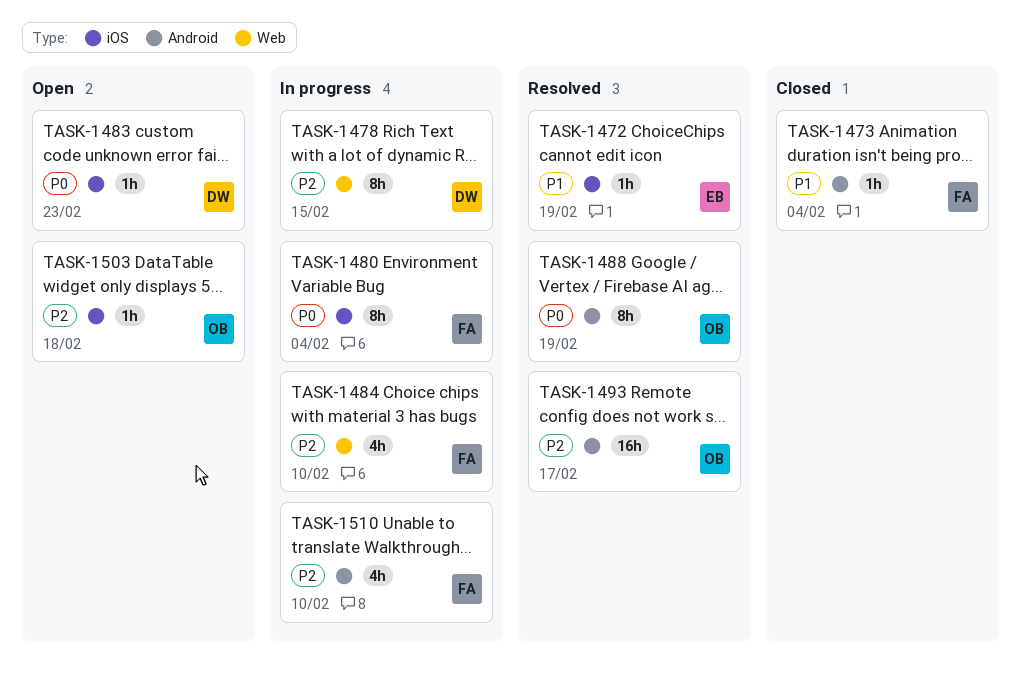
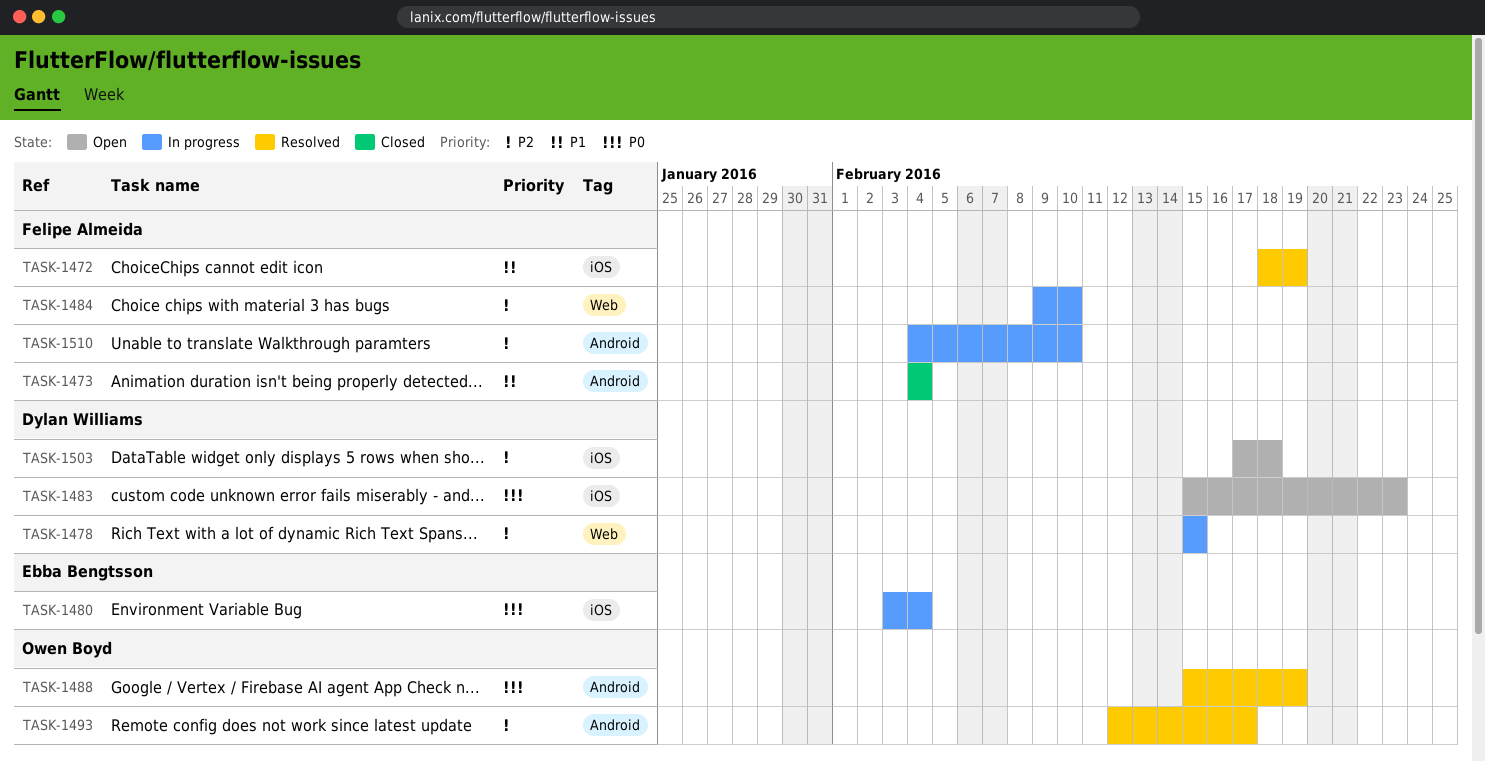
TASK-1472, owner: Ebba Bengtsson -> Felipe Almeida
TASK-1480, owner: Felipe Almeida -> Ebba Bengtsson
TASK-1503, owner: Owen Boyd -> Dylan Williams

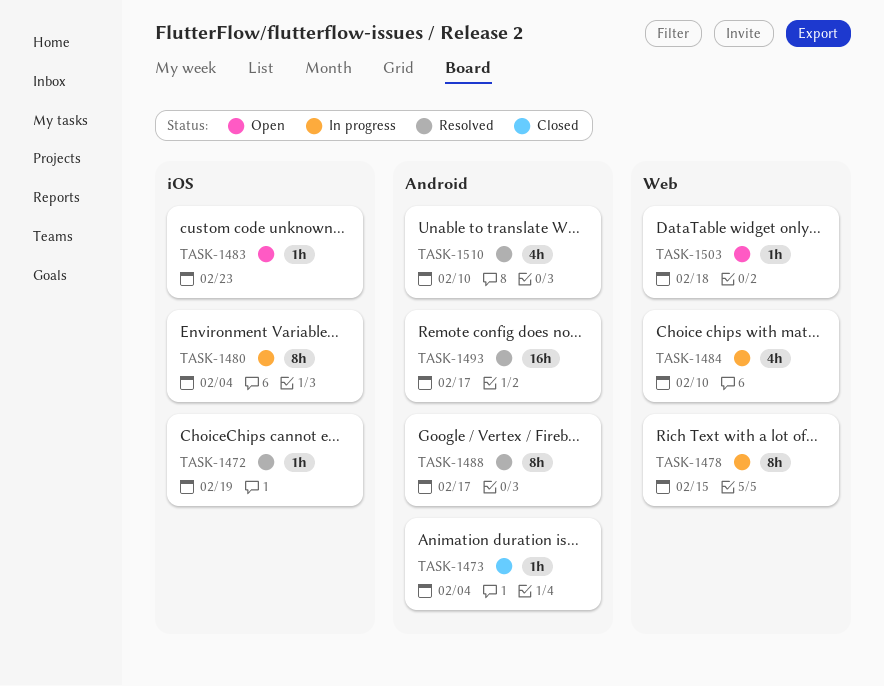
TASK-1488, due: Feb 19 -> Feb 17
TASK-1503, label: iOS -> Web
TASK-1510, status: In progress -> Resolved

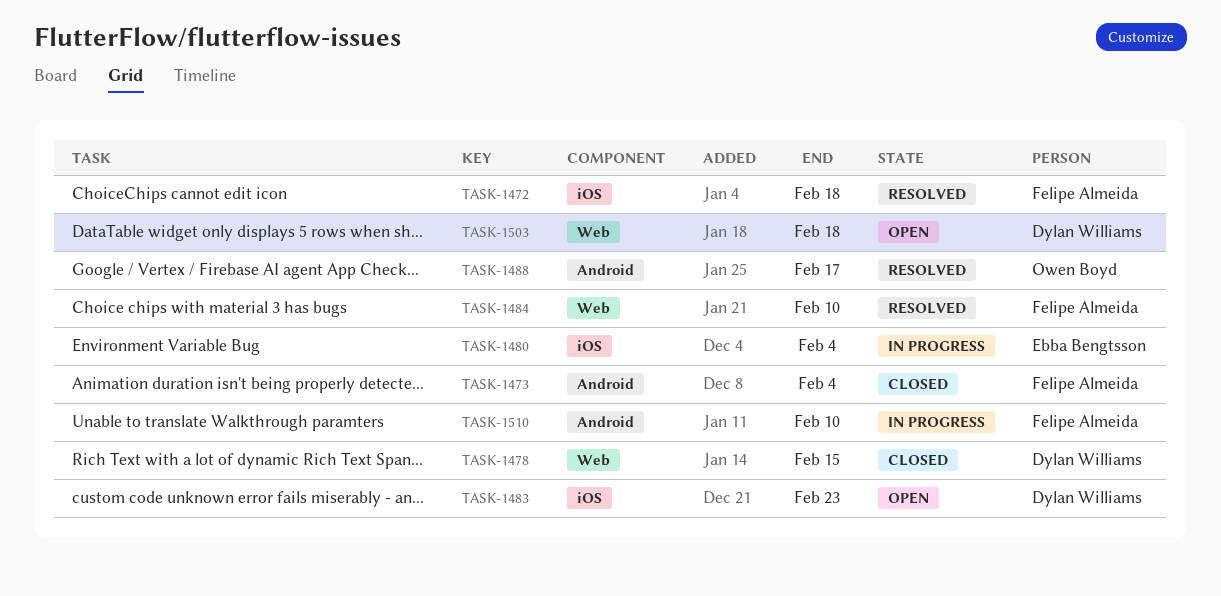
TASK-1472, due: Feb 19 -> Feb 18
TASK-1478, status: In progress -> Closed
TASK-1484, status: In progress -> Resolved
TASK-1493: present -> none
TASK-1510, status: Resolved -> In progress

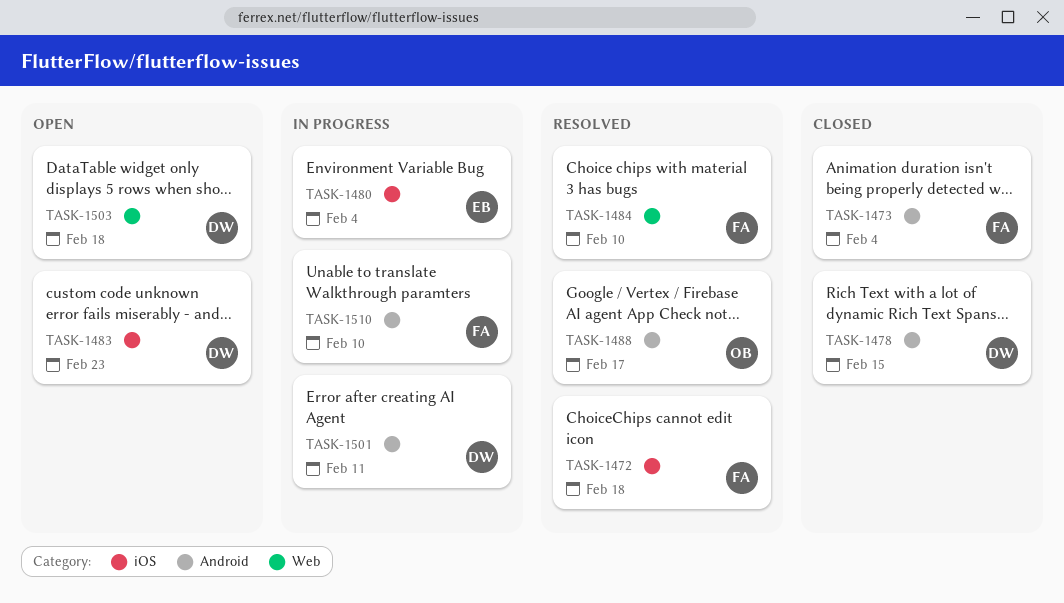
TASK-1478, label: Web -> Android
TASK-1501: none -> present

